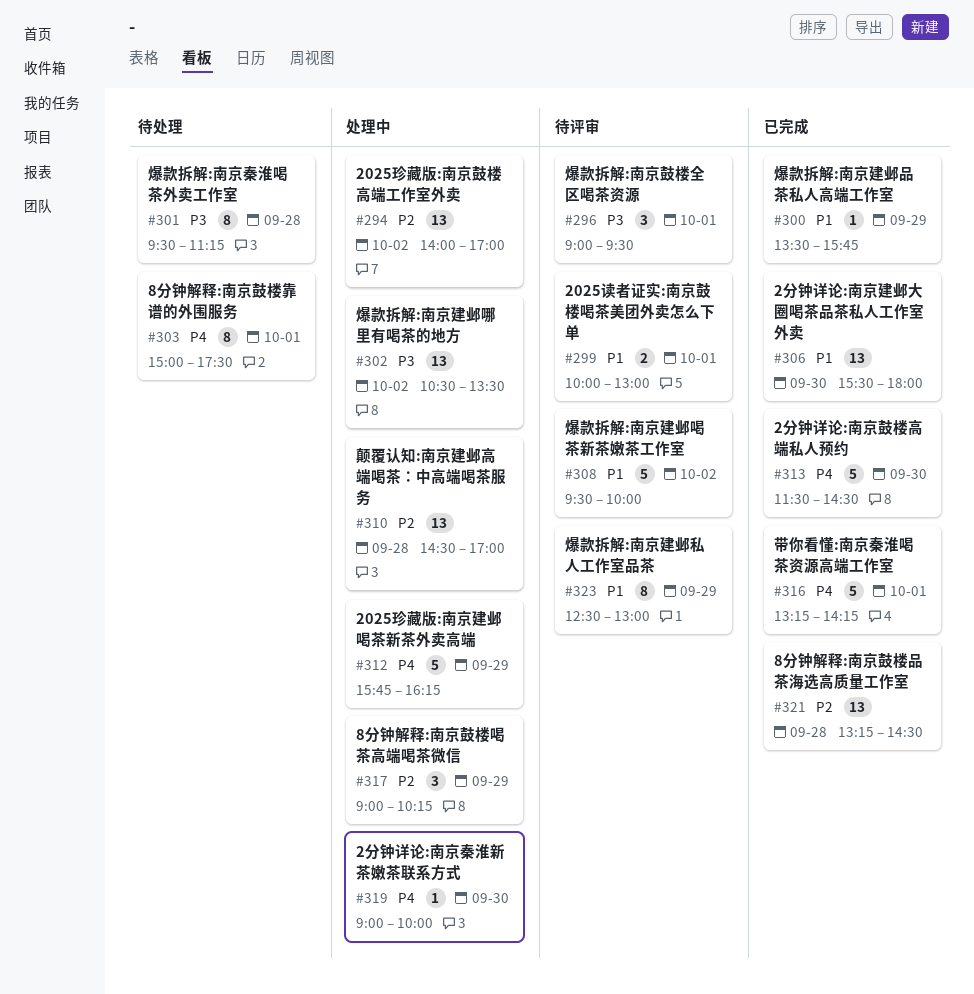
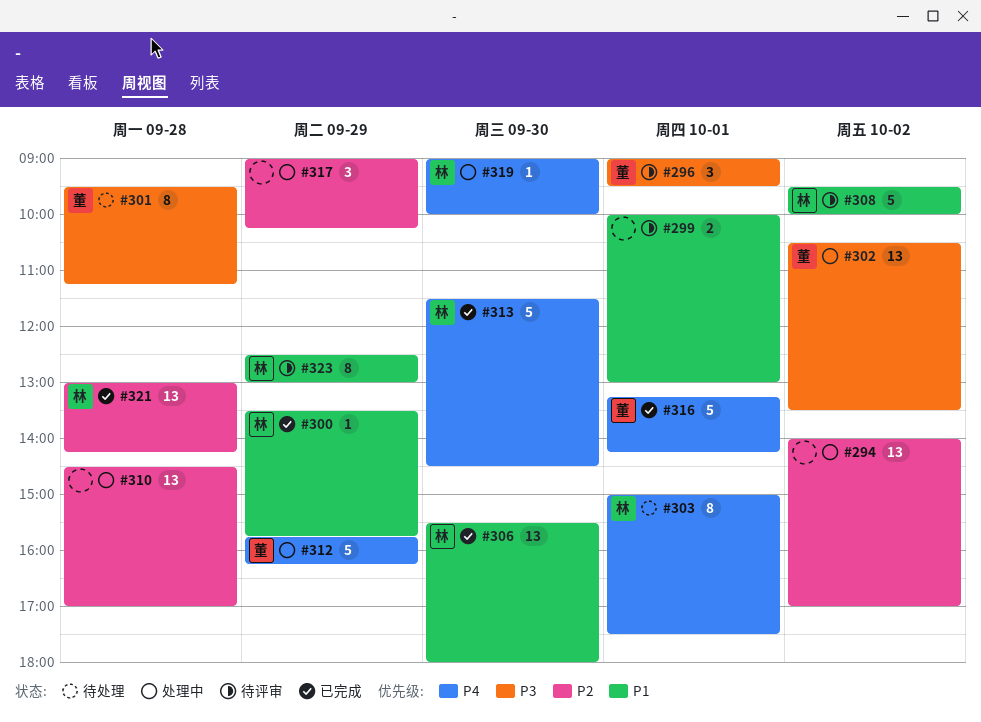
#321, begins: 13:15 -> 13:00
#321, ends: 14:30 -> 14:15

